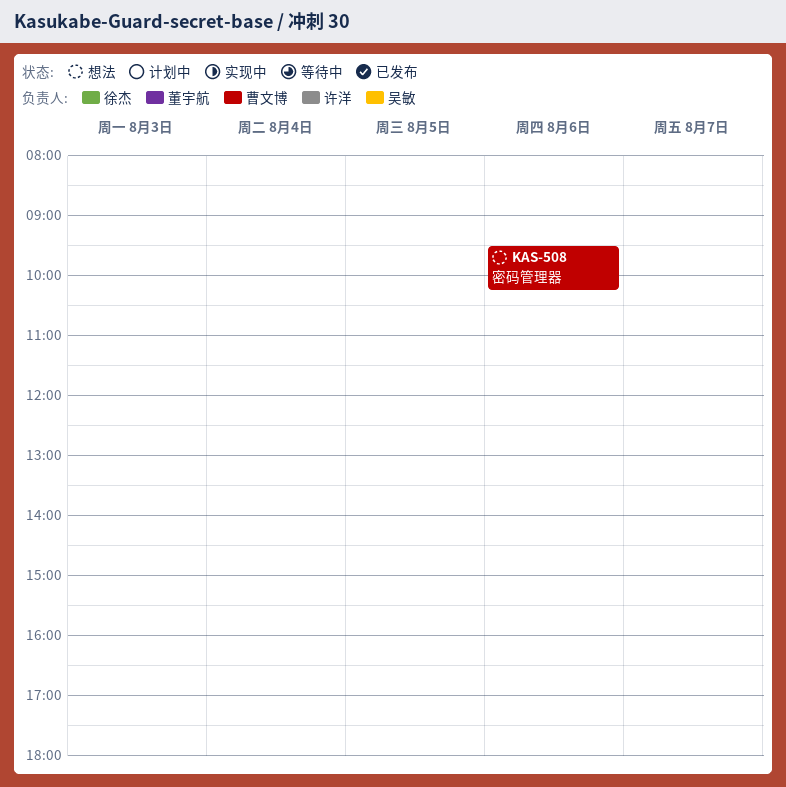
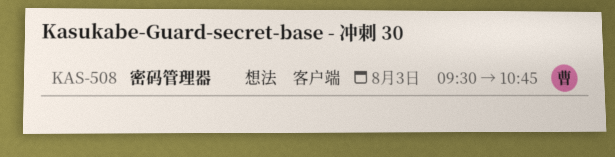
KAS-508, day: Aug 6 -> Aug 3
KAS-508, ends: 10:15 -> 10:45

